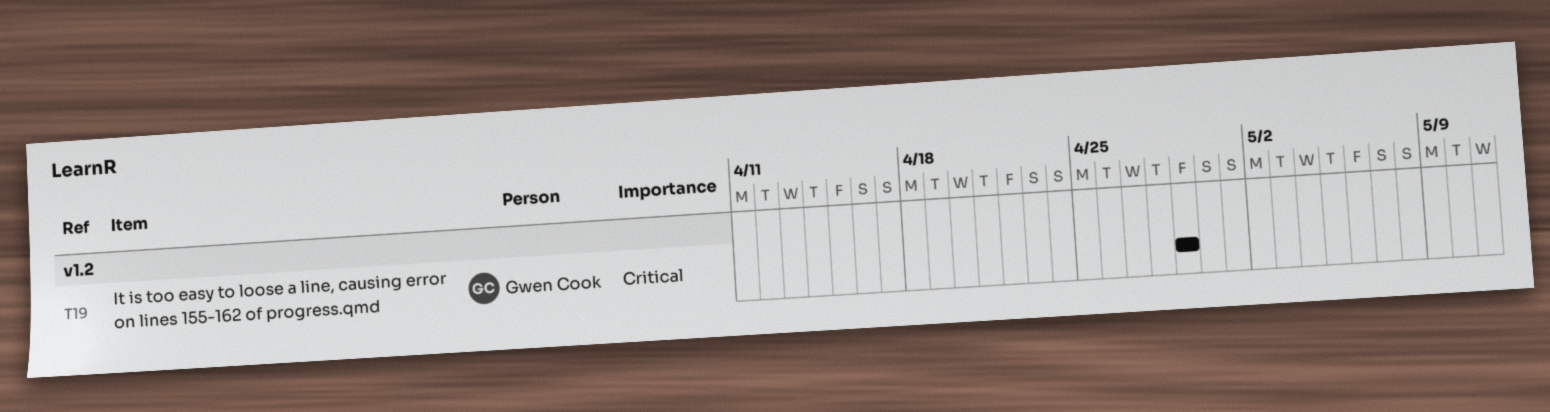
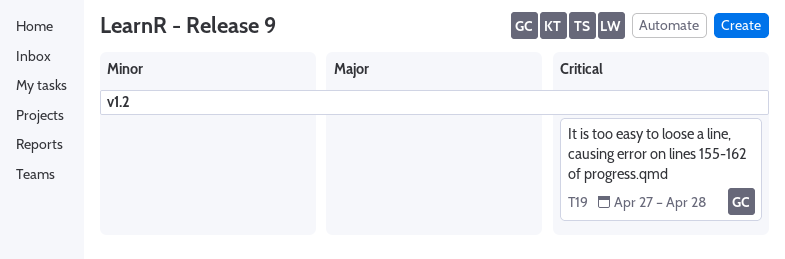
T19, start: Apr 29 -> Apr 27
T19, due: Apr 29 -> Apr 28

